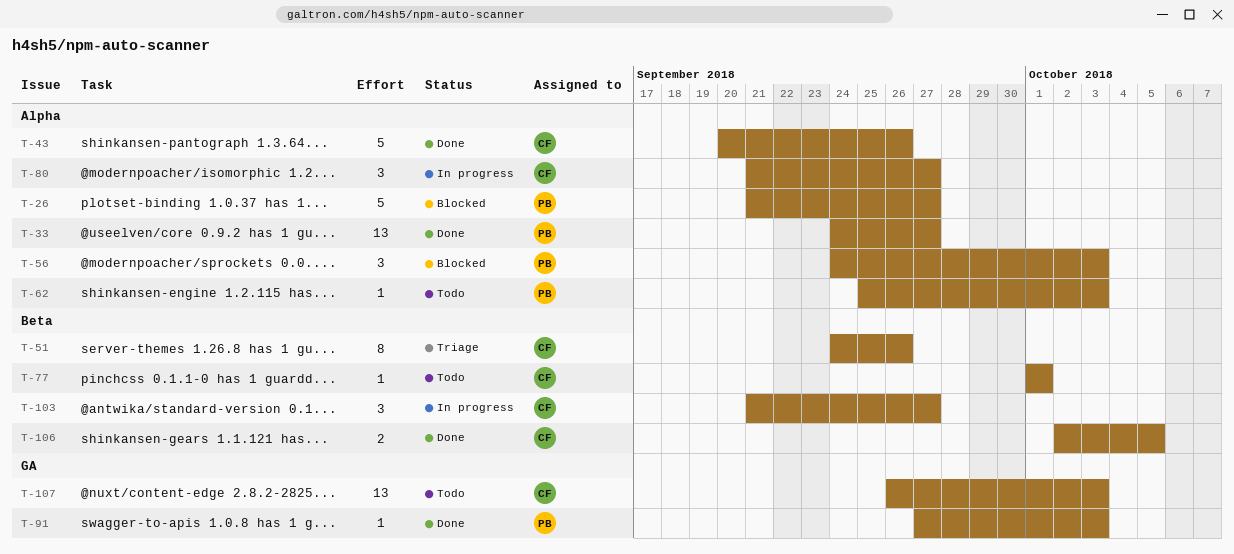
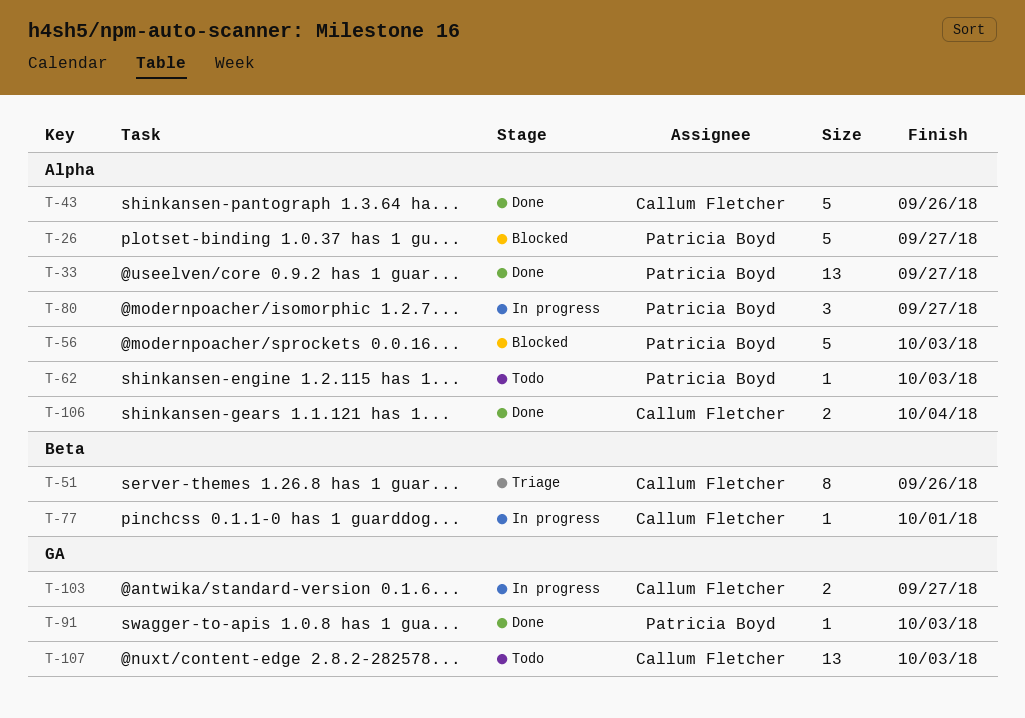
T-56, estimate: 3 -> 5
T-77, status: Todo -> In progress
T-80, owner: Callum Fletcher -> Patricia Boyd
T-103, label: Beta -> GA
T-103, estimate: 3 -> 2
T-106, label: Beta -> Alpha
T-106, due: Oct 5 -> Oct 4

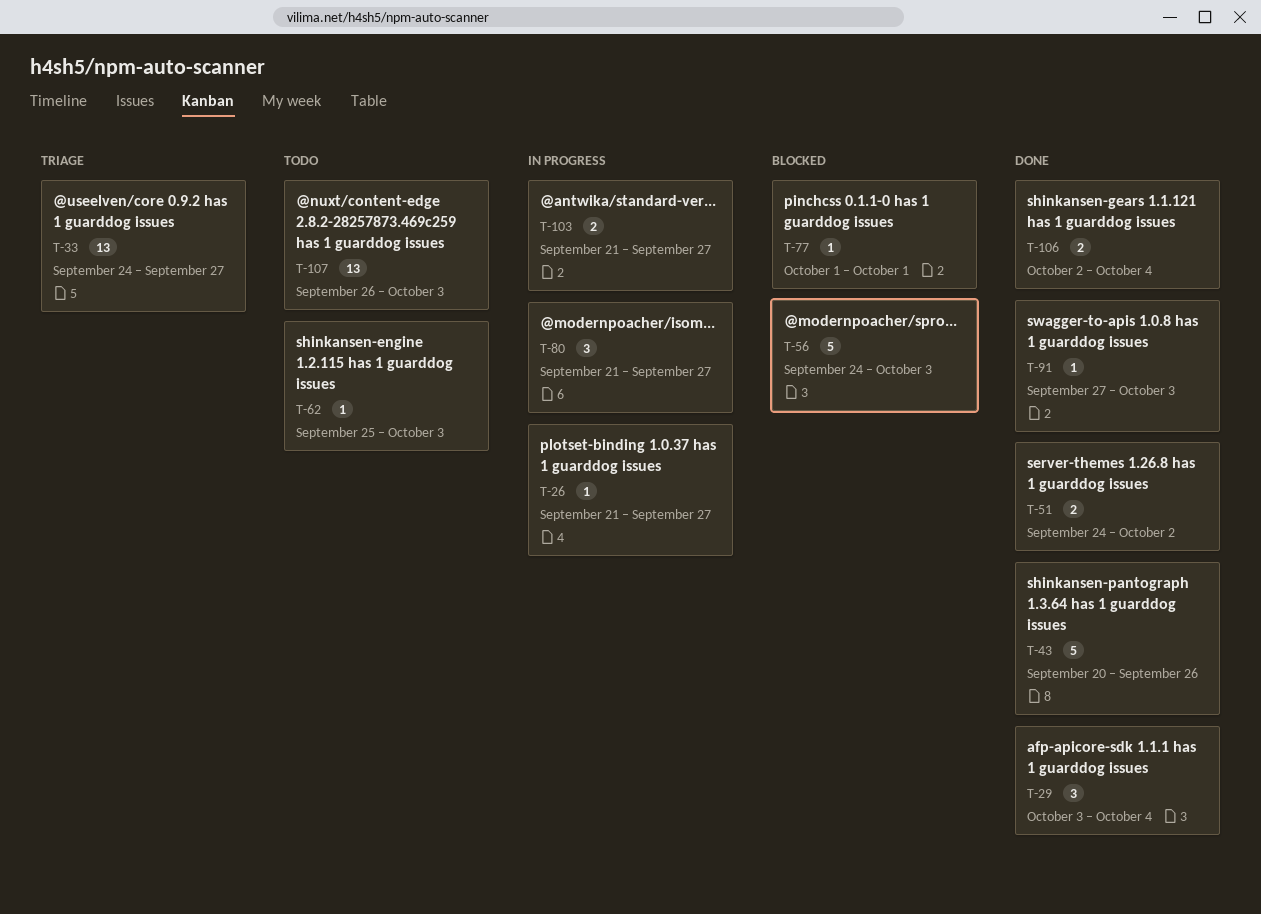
T-26, status: Blocked -> In progress
T-26, estimate: 5 -> 1
T-29: none -> present
T-33, status: Done -> Triage
T-51, status: Triage -> Done
T-51, estimate: 8 -> 2
T-51, due: Sep 26 -> Oct 2
T-77, status: In progress -> Blocked

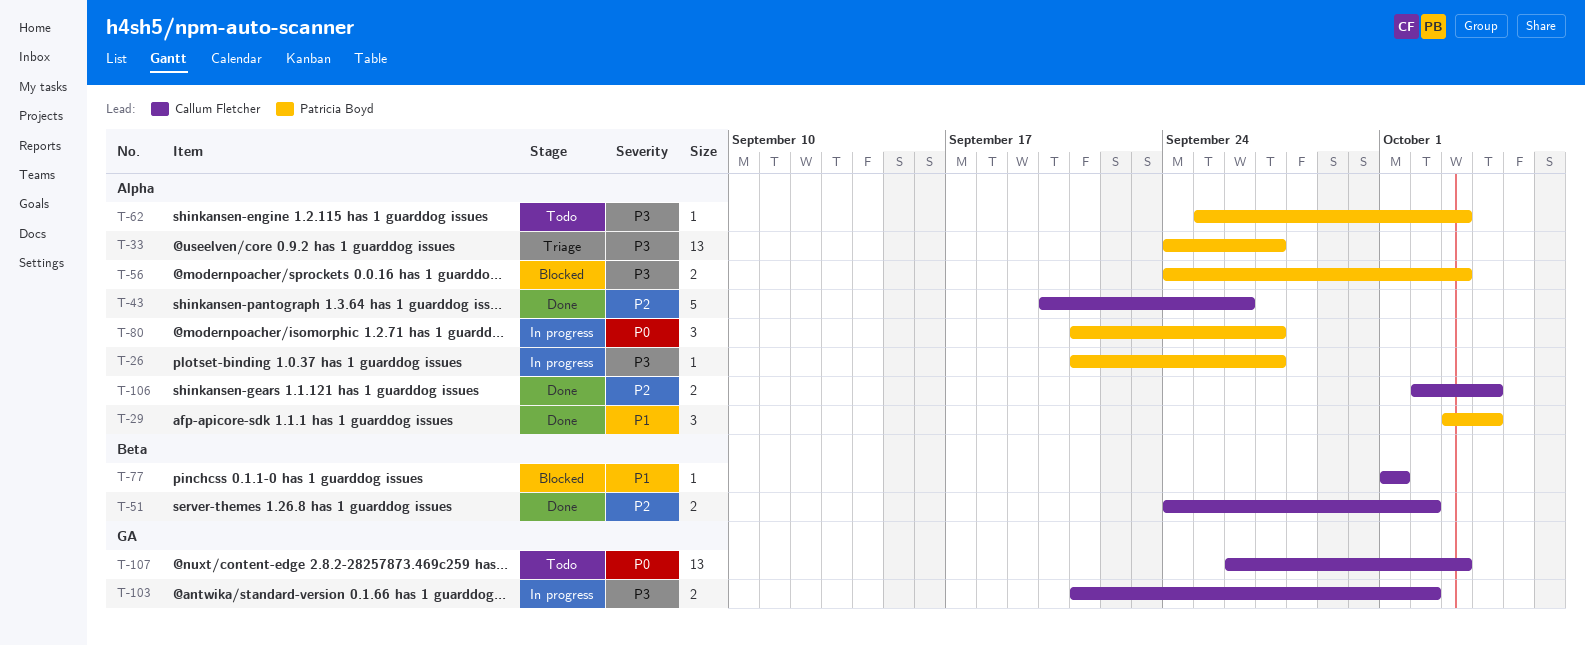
T-56, estimate: 5 -> 2
T-91: present -> none
T-103, due: Sep 27 -> Oct 2

